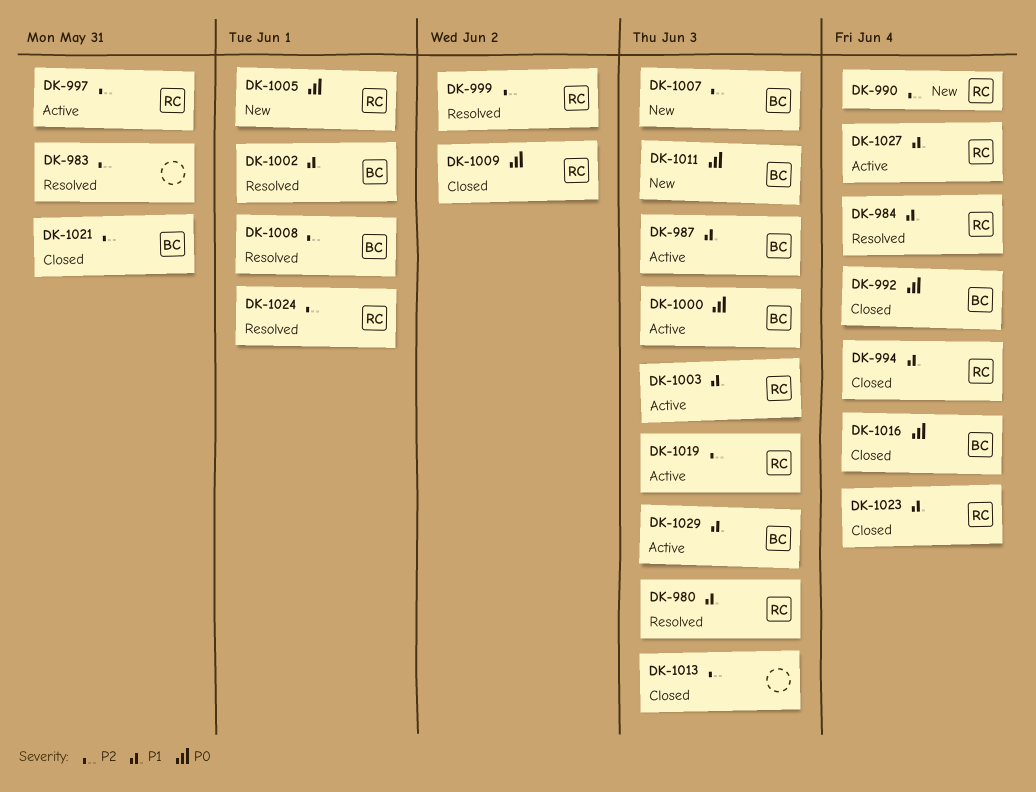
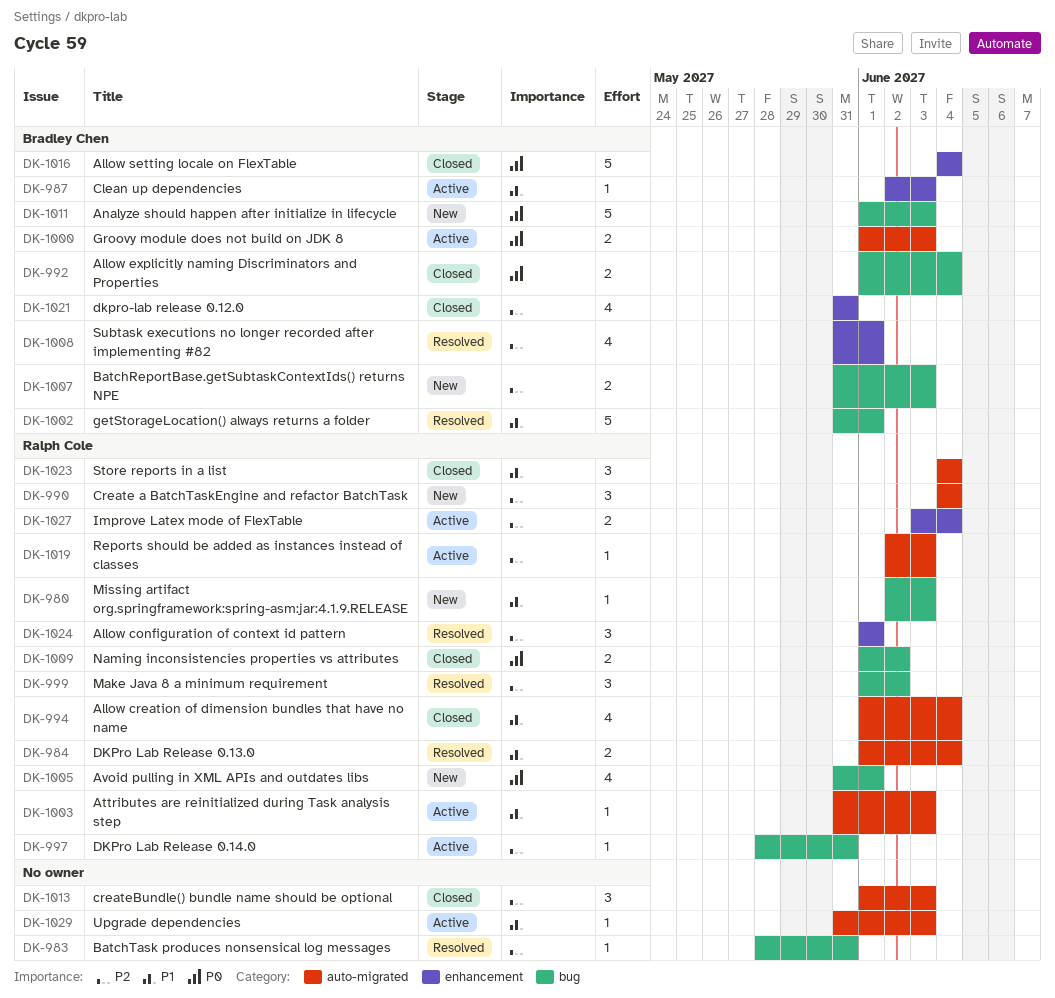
DK-980, status: Resolved -> New
DK-1027, priority: P1 -> P2
DK-1029, owner: Bradley Chen -> none

